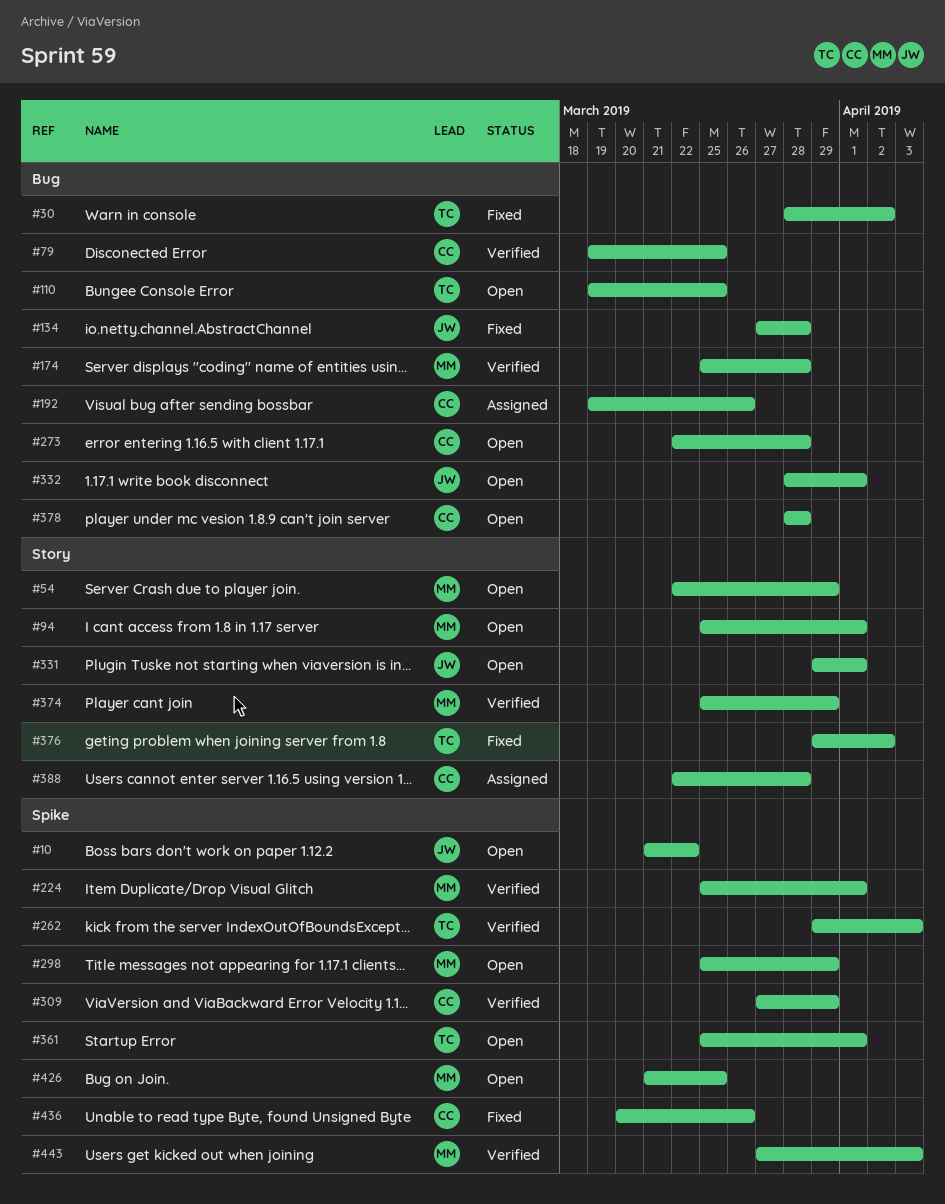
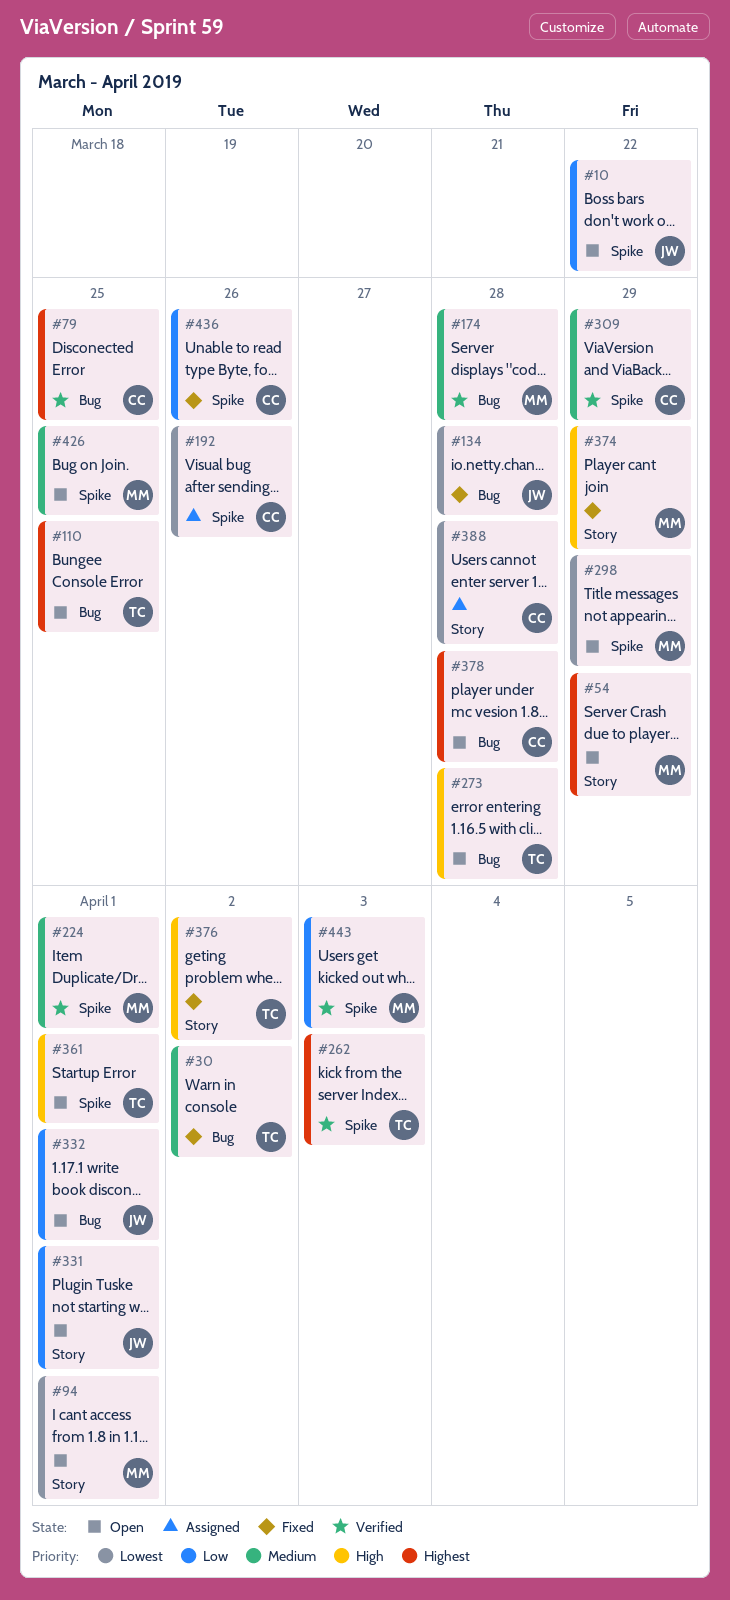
#192, label: Bug -> Spike
#273, owner: CC -> TC
#374, status: Verified -> Fixed

